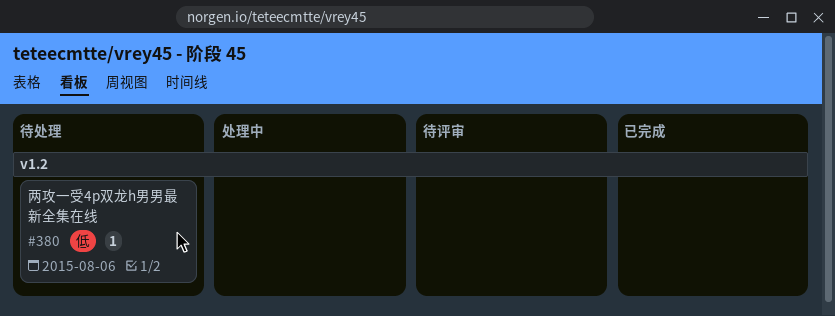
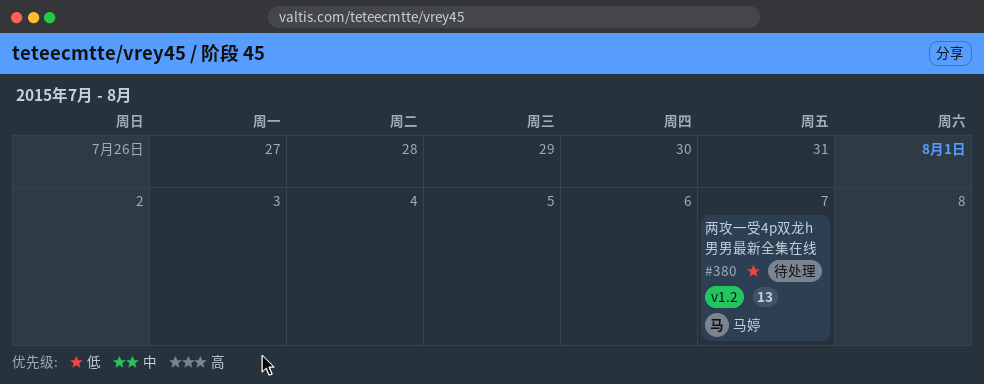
#380, estimate: 1 -> 13
#380, due: Aug 6 -> Aug 7

